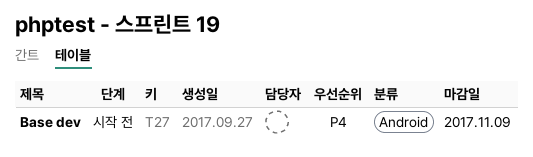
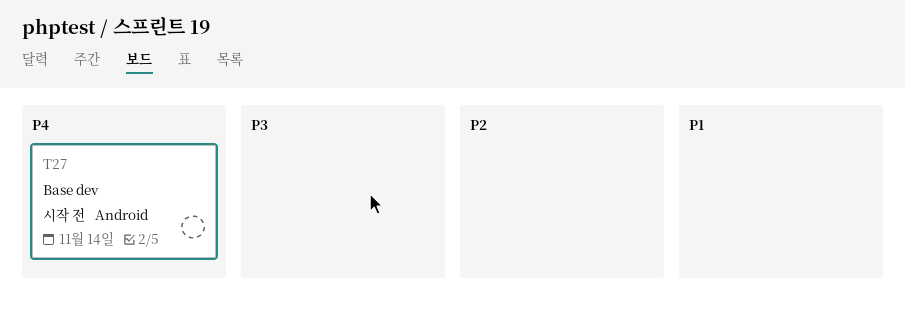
T27, due: Nov 9 -> Nov 14

